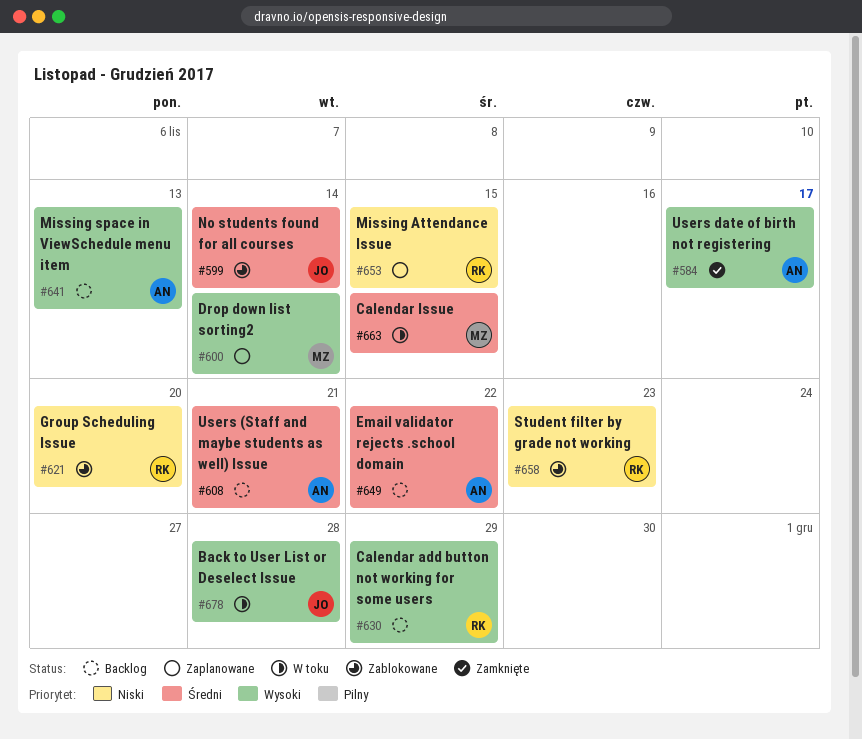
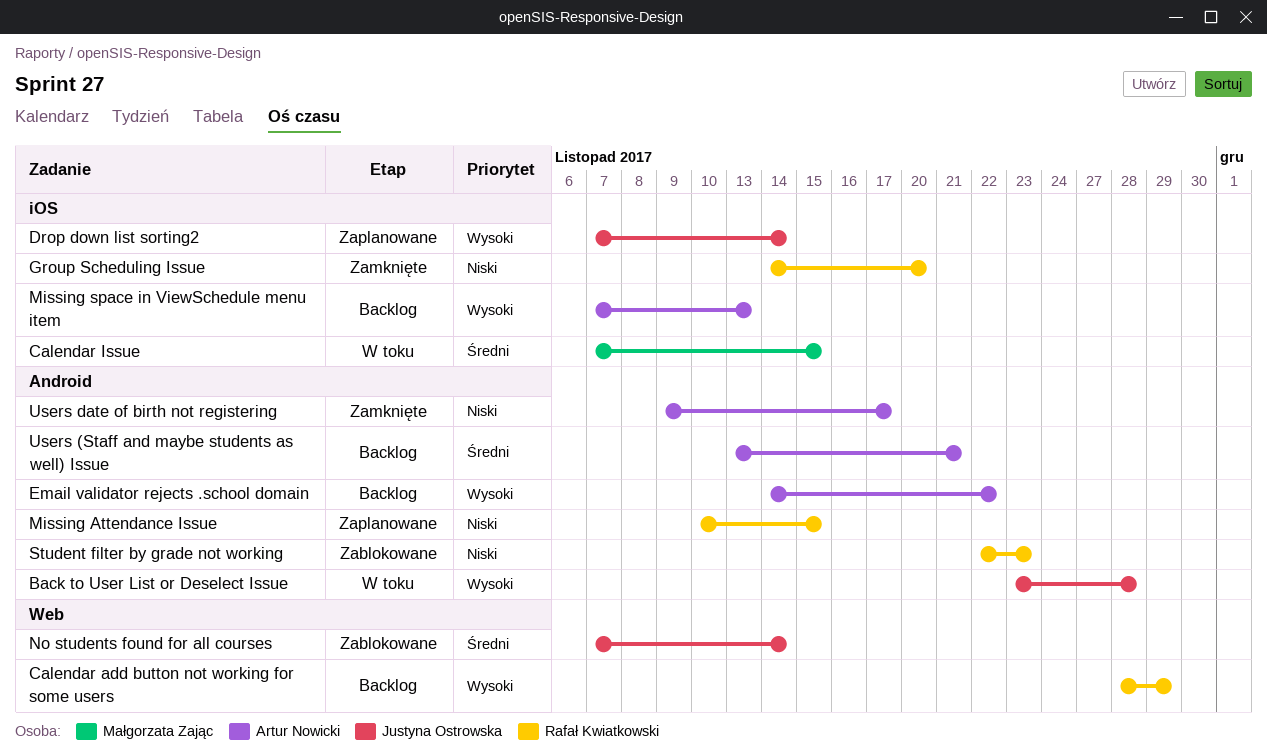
Drop down list sorting2, owner: Małgorzata Zając -> Justyna Ostrowska
Email validator rejects .school domain, priority: Średni -> Wysoki
Group Scheduling Issue, status: Zablokowane -> Zamknięte
Users date of birth not registering, priority: Wysoki -> Niski

